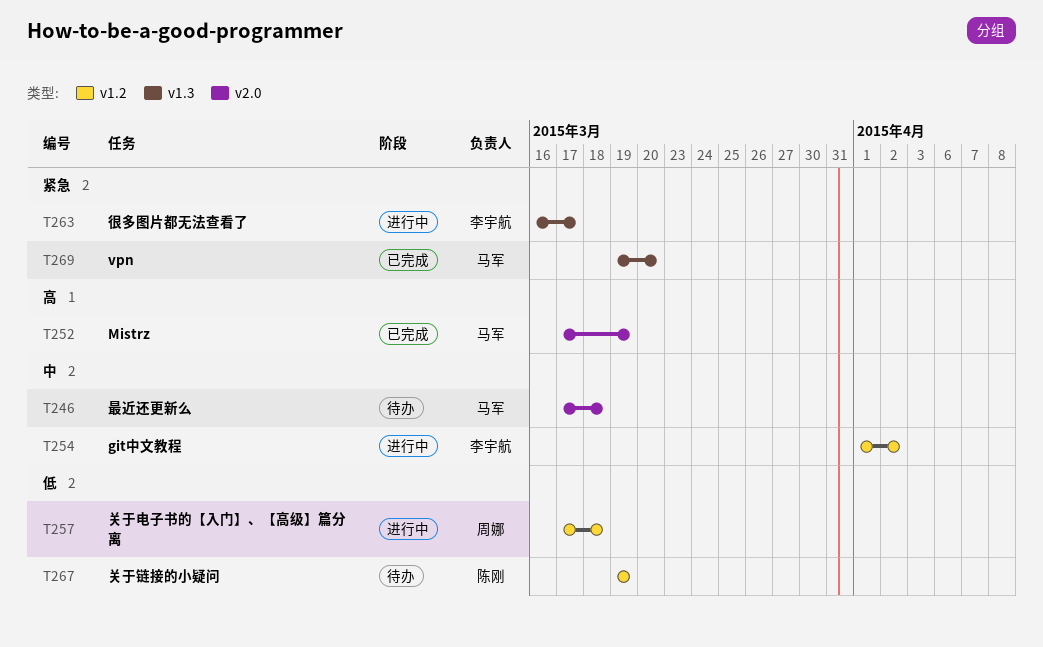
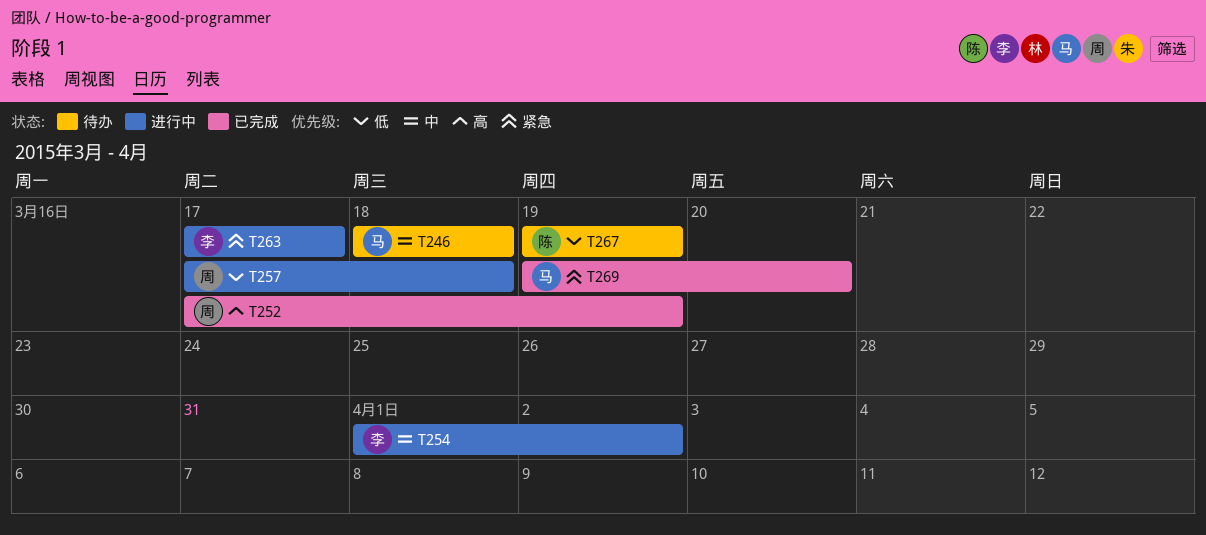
T246, start: Mar 17 -> Mar 18
T252, owner: 马军 -> 周娜
T263, start: Mar 16 -> Mar 17

